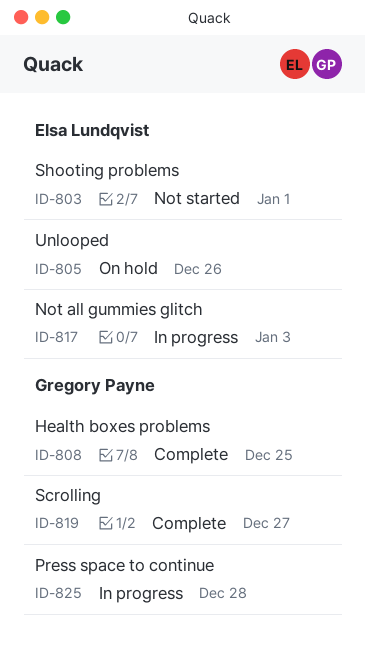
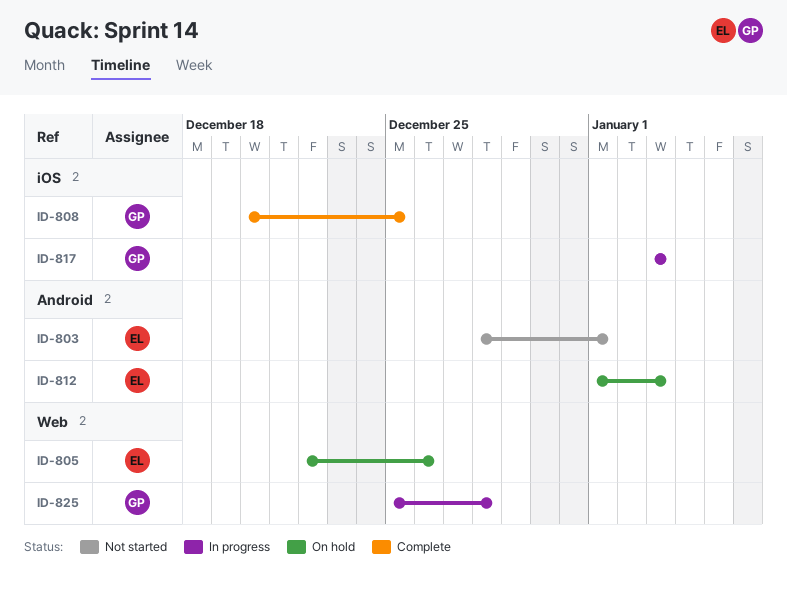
ID-812: none -> present
ID-817, owner: Elsa Lundqvist -> Gregory Payne
ID-819: present -> none

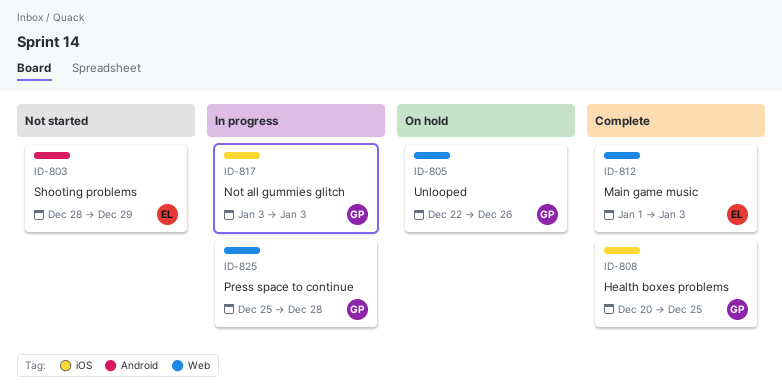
ID-803, due: Jan 1 -> Dec 29
ID-805, owner: EL -> GP
ID-812, status: On hold -> Complete
ID-812, label: Android -> Web

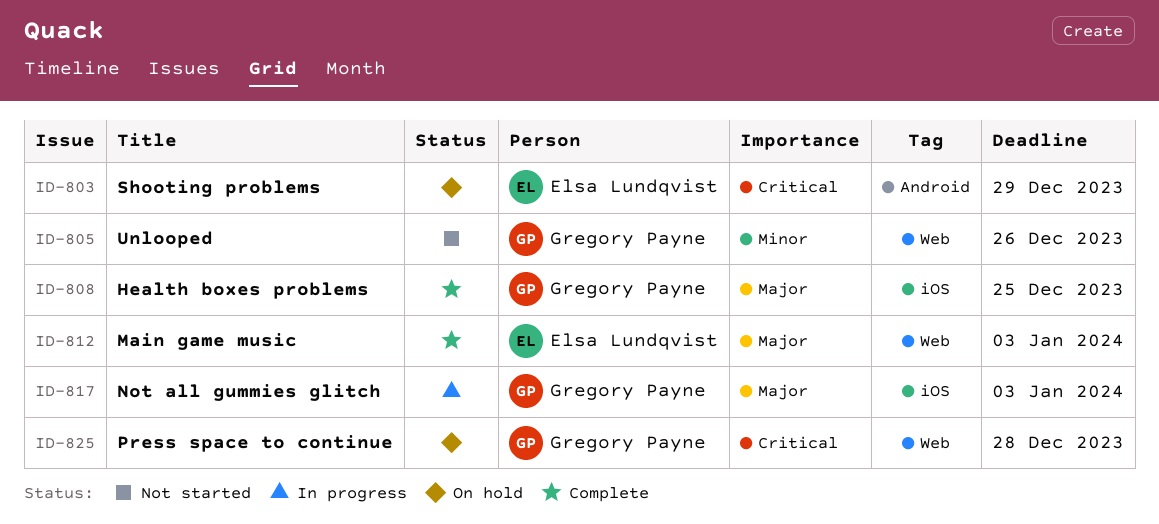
ID-803, status: Not started -> On hold
ID-805, status: On hold -> Not started
ID-825, status: In progress -> On hold

